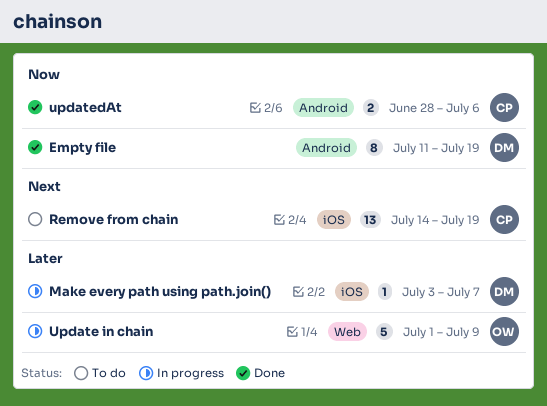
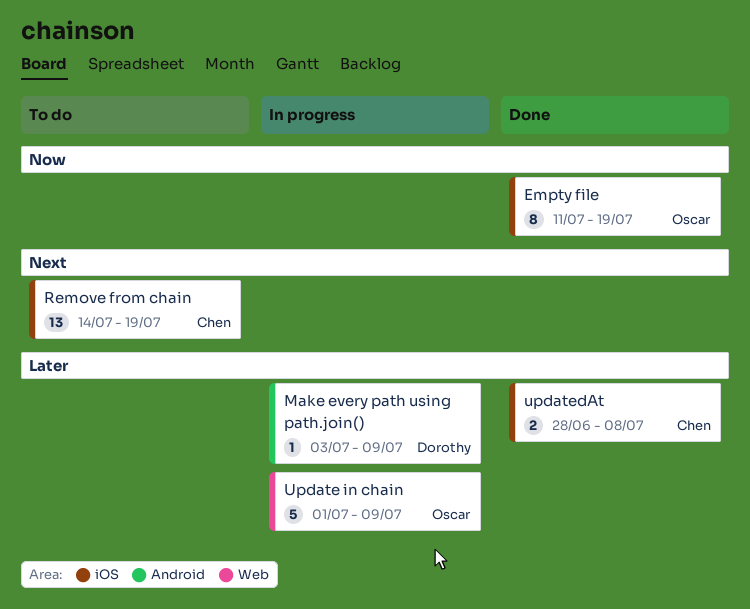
Empty file, owner: Dorothy -> Oscar
Empty file, label: Android -> iOS
Make every path using path.join(), label: iOS -> Android
Make every path using path.join(), due: Jul 7 -> Jul 9
updatedAt, priority: Now -> Later
updatedAt, label: Android -> iOS
updatedAt, due: Jul 6 -> Jul 8

